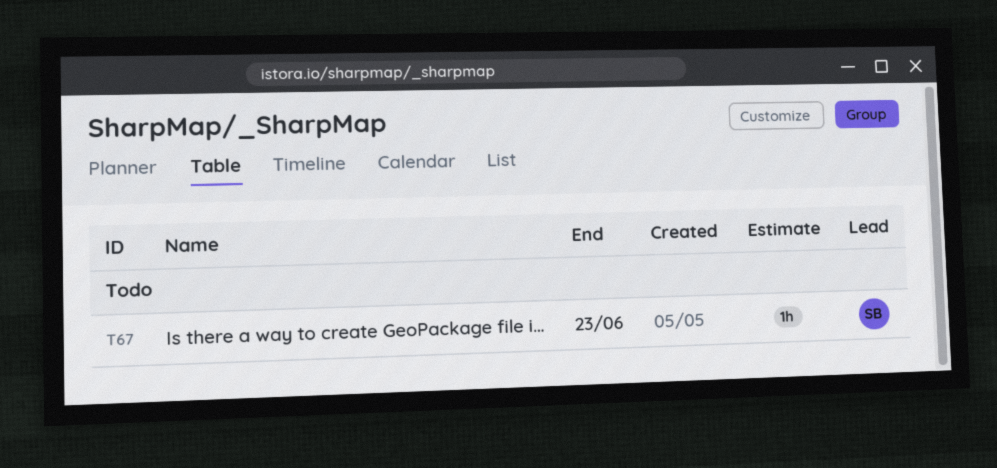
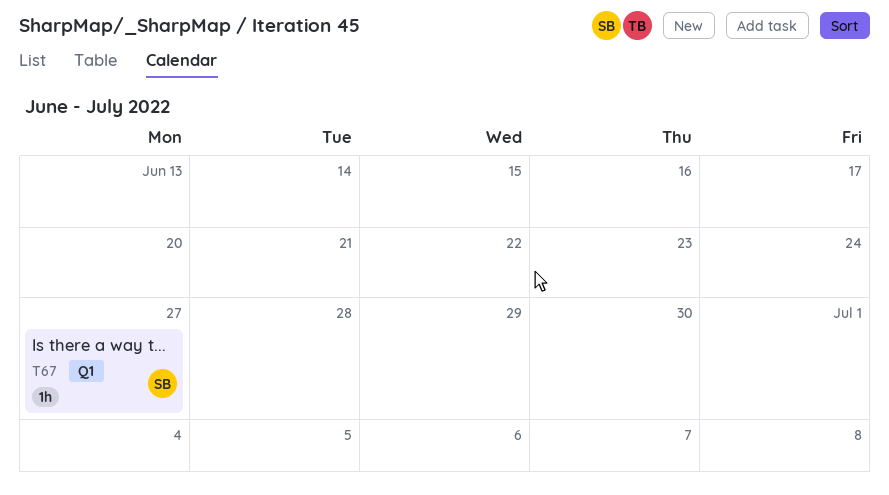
T67, due: Jun 23 -> Jun 27

